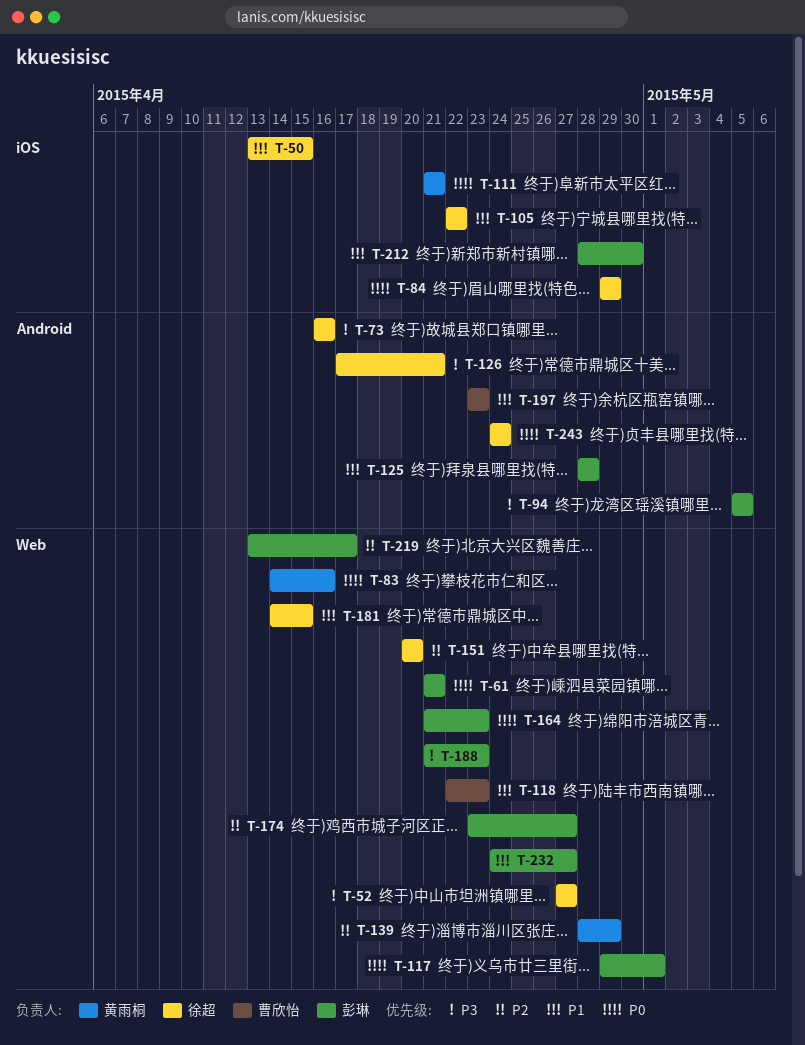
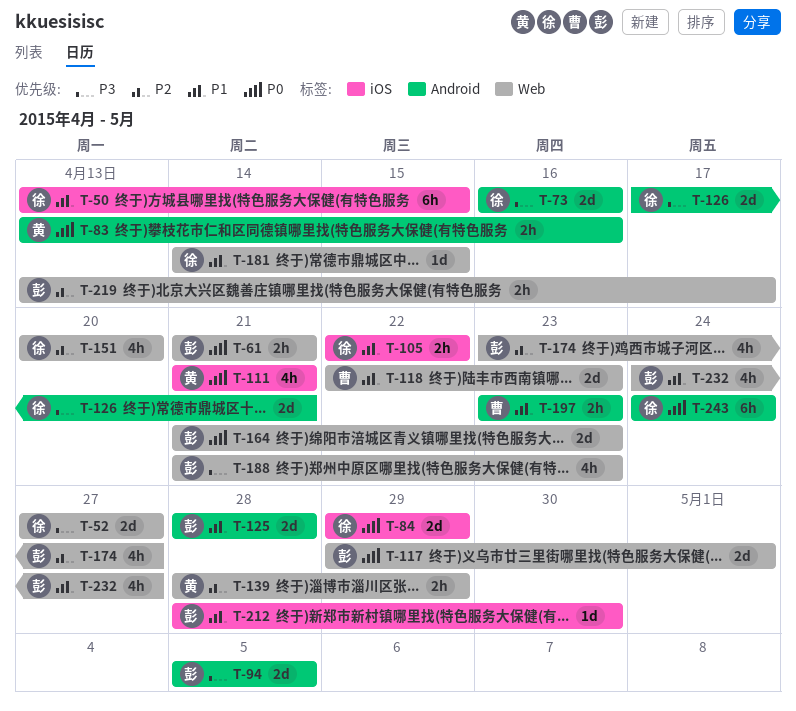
T-83, label: Web -> Android
T-83, start: Apr 14 -> Apr 13

